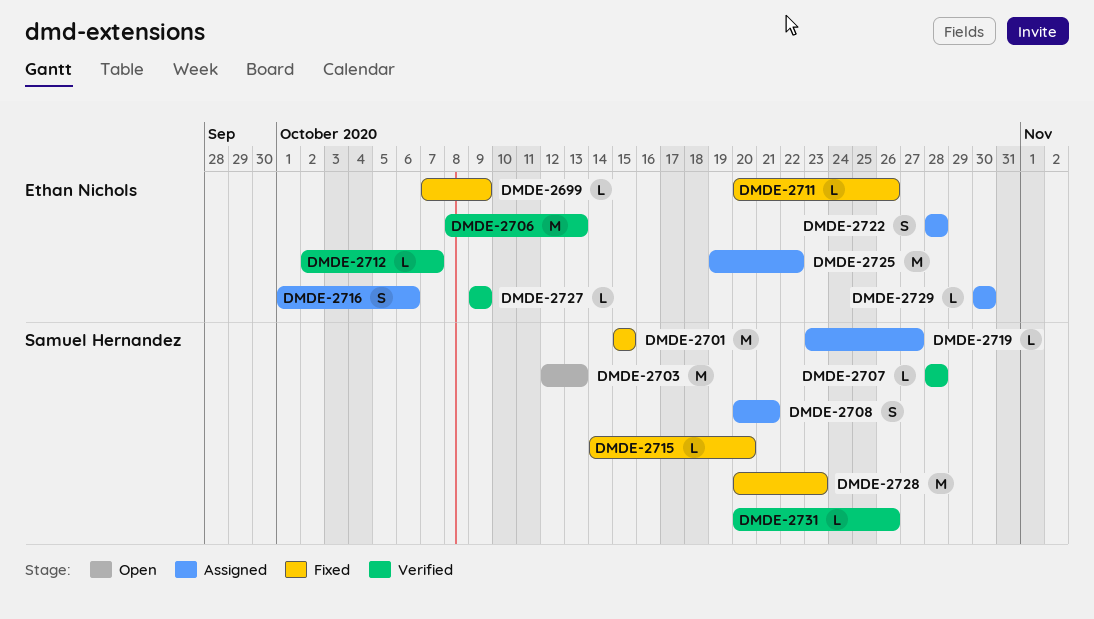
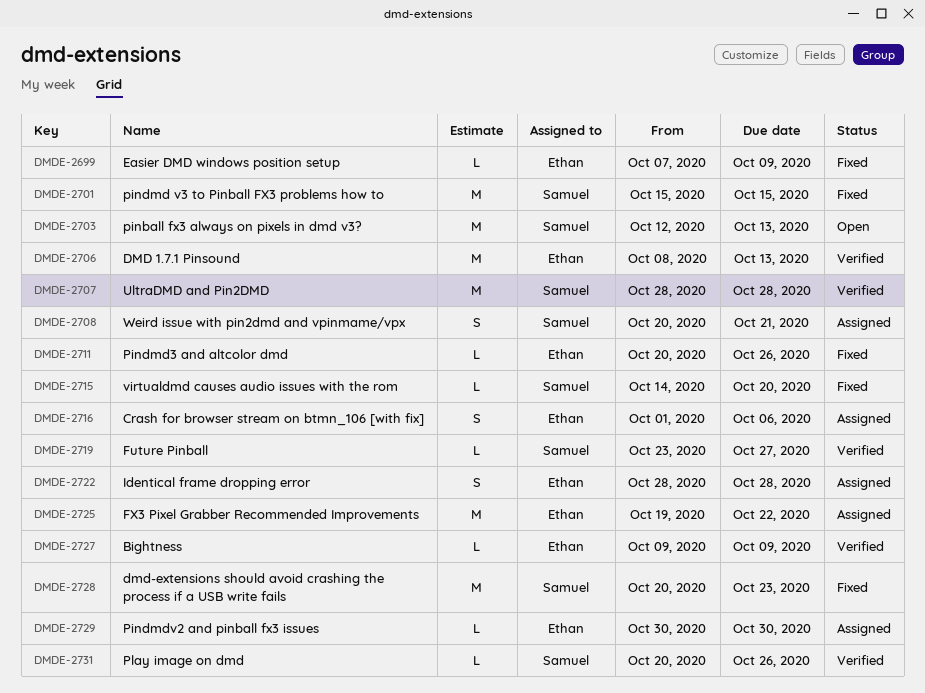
DMDE-2707, estimate: L -> M
DMDE-2712: present -> none
DMDE-2719, status: Assigned -> Verified

